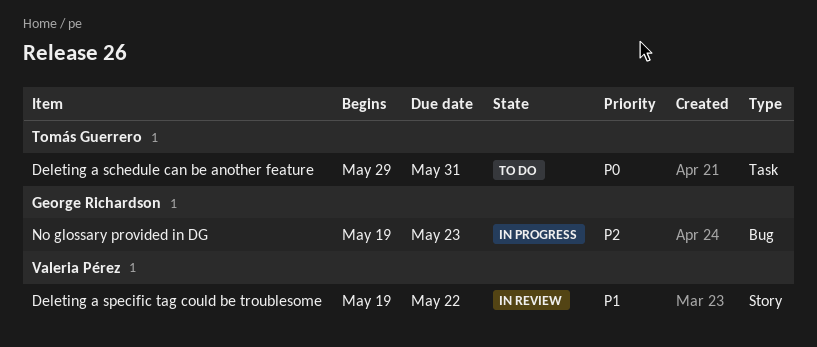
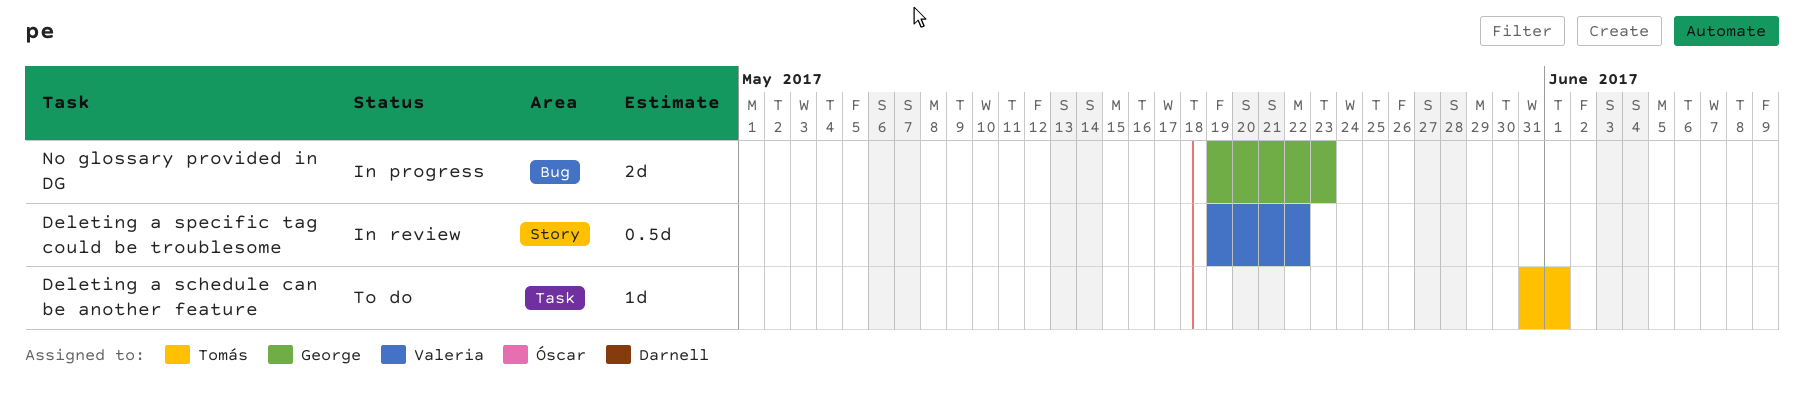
Deleting a schedule can be another feature, start: May 29 -> May 31
Deleting a schedule can be another feature, due: May 31 -> Jun 1

